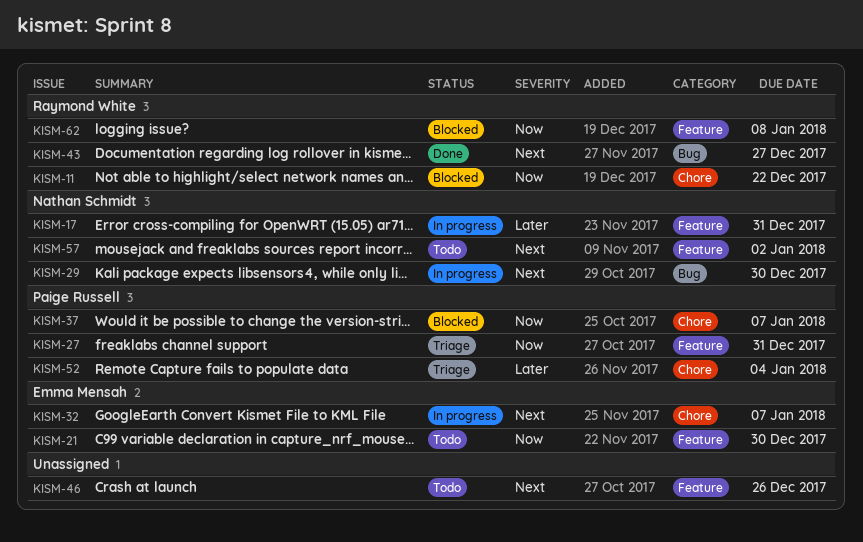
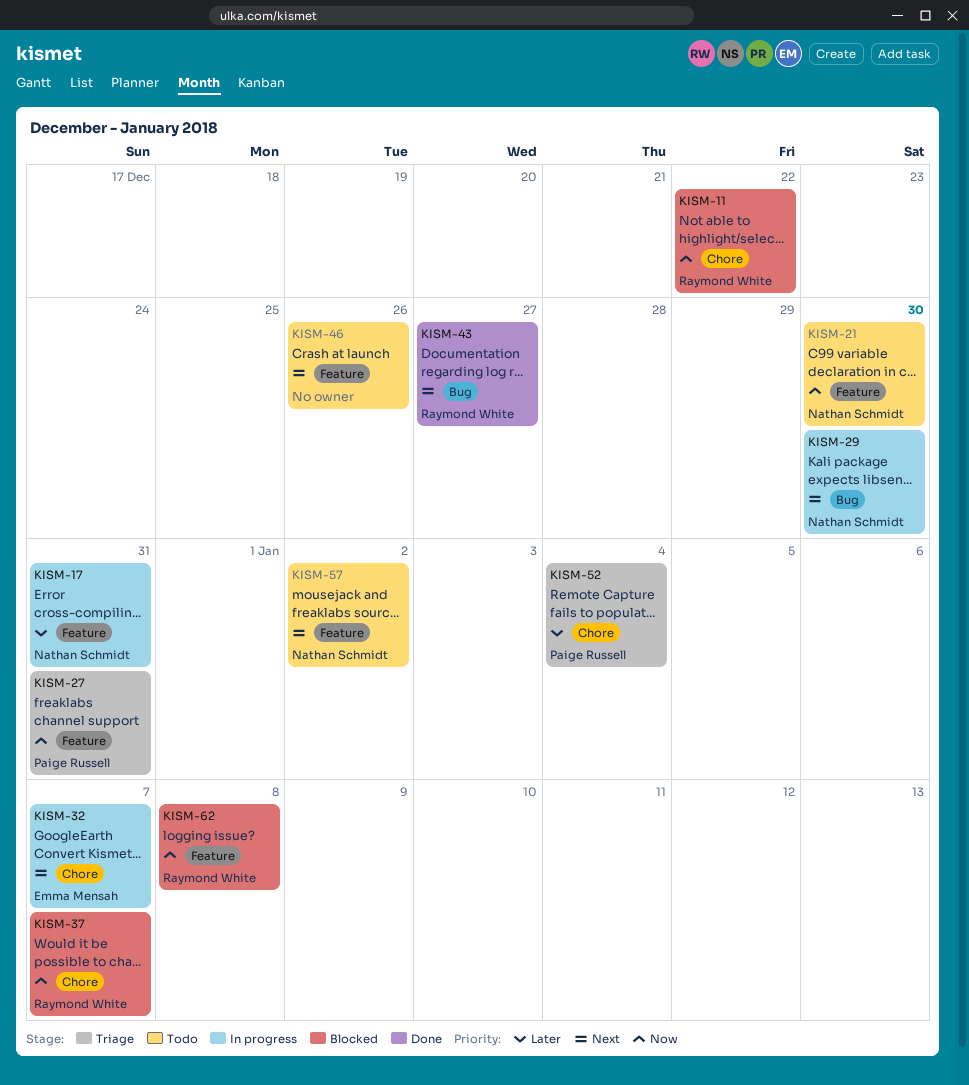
KISM-21, owner: Emma Mensah -> Nathan Schmidt
KISM-37, owner: Paige Russell -> Raymond White

